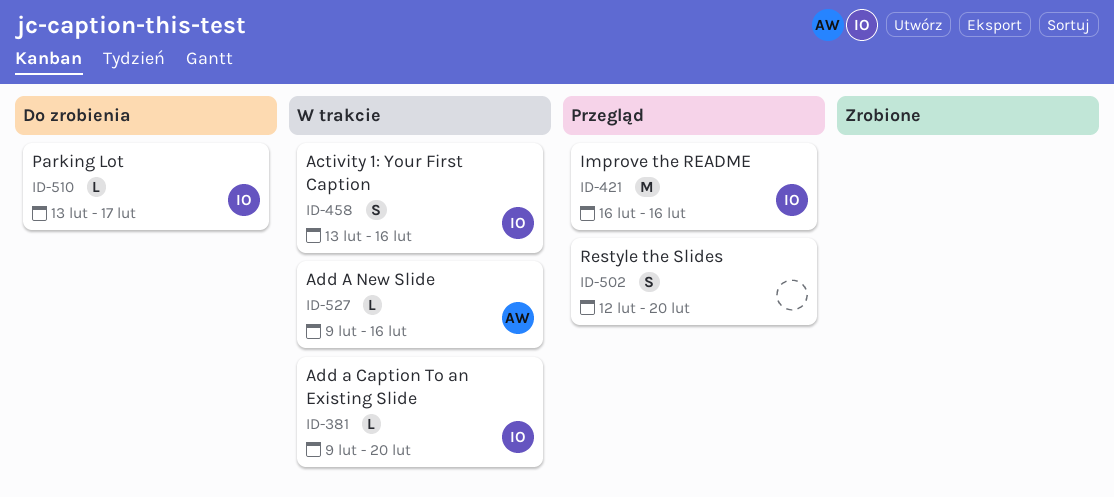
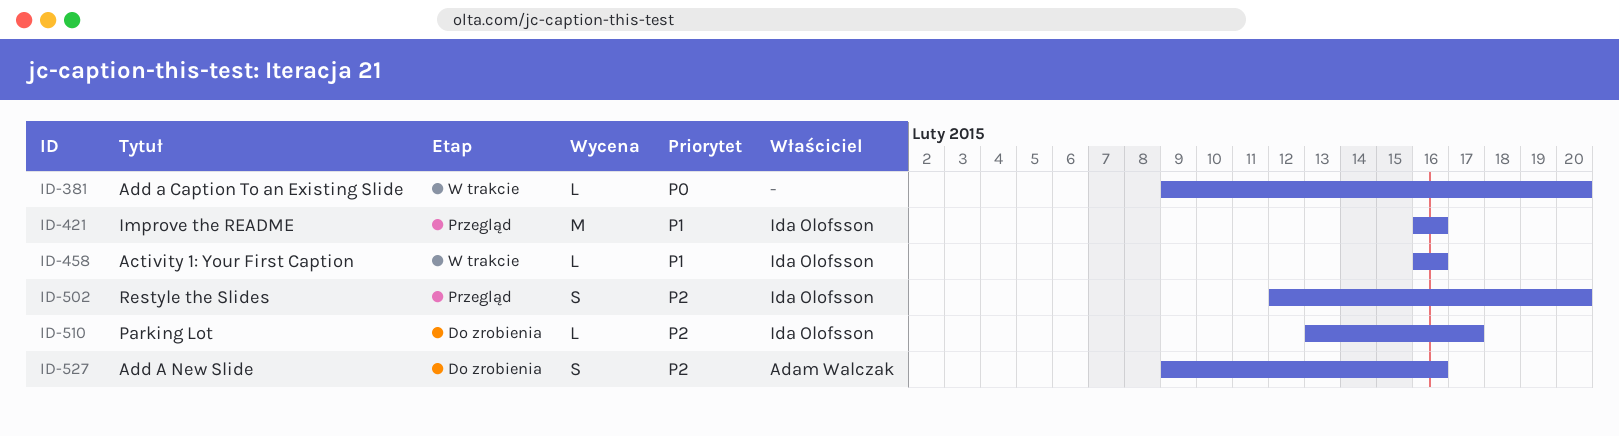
ID-381, owner: Ida Olofsson -> none
ID-458, estimate: S -> L
ID-458, start: Feb 13 -> Feb 16
ID-502, owner: none -> Ida Olofsson
ID-527, status: W trakcie -> Do zrobienia
ID-527, estimate: L -> S

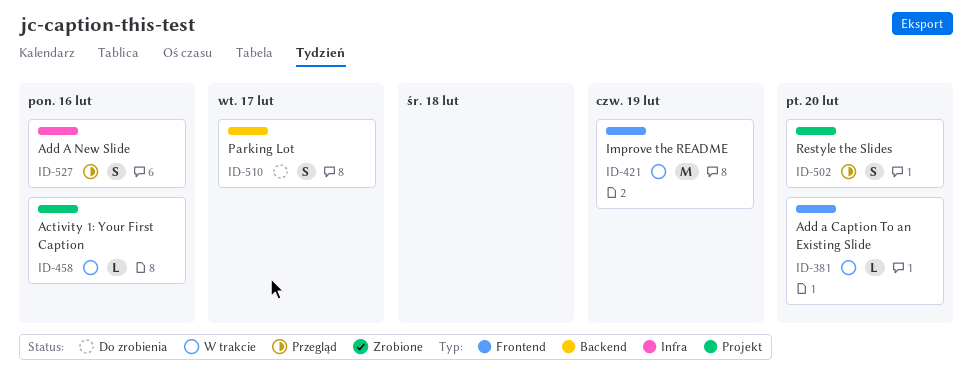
ID-421, status: Przegląd -> W trakcie
ID-421, due: Feb 16 -> Feb 19
ID-510, estimate: L -> S
ID-527, status: Do zrobienia -> Przegląd

